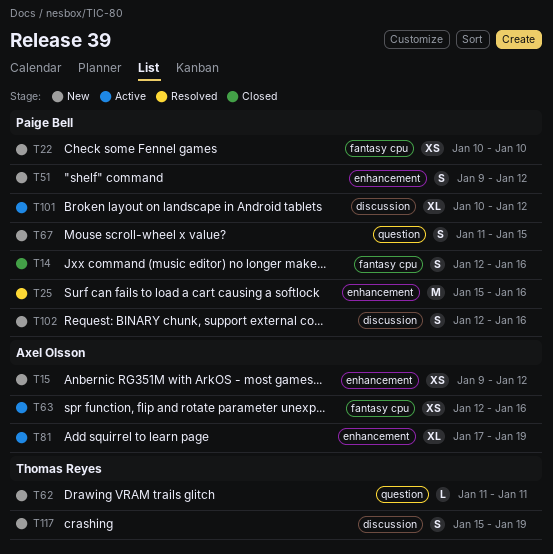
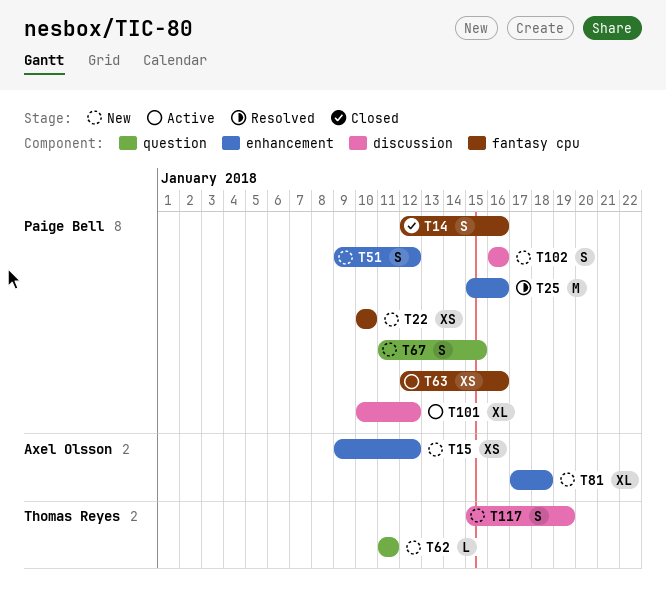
T63, owner: Axel Olsson -> Paige Bell
T81, status: Active -> New
T81, due: Jan 19 -> Jan 18
T102, start: Jan 12 -> Jan 16

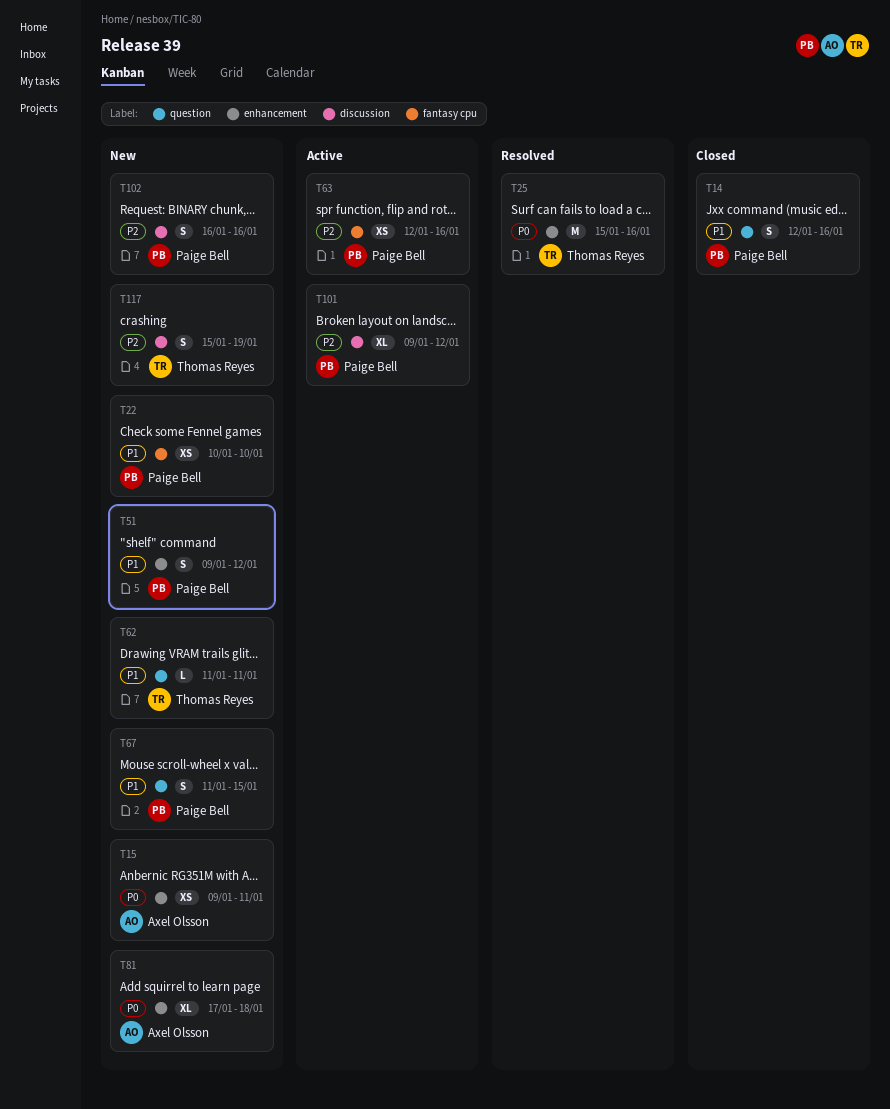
T14, label: fantasy cpu -> question
T15, due: Jan 12 -> Jan 11
T25, owner: Paige Bell -> Thomas Reyes
T101, start: Jan 10 -> Jan 9

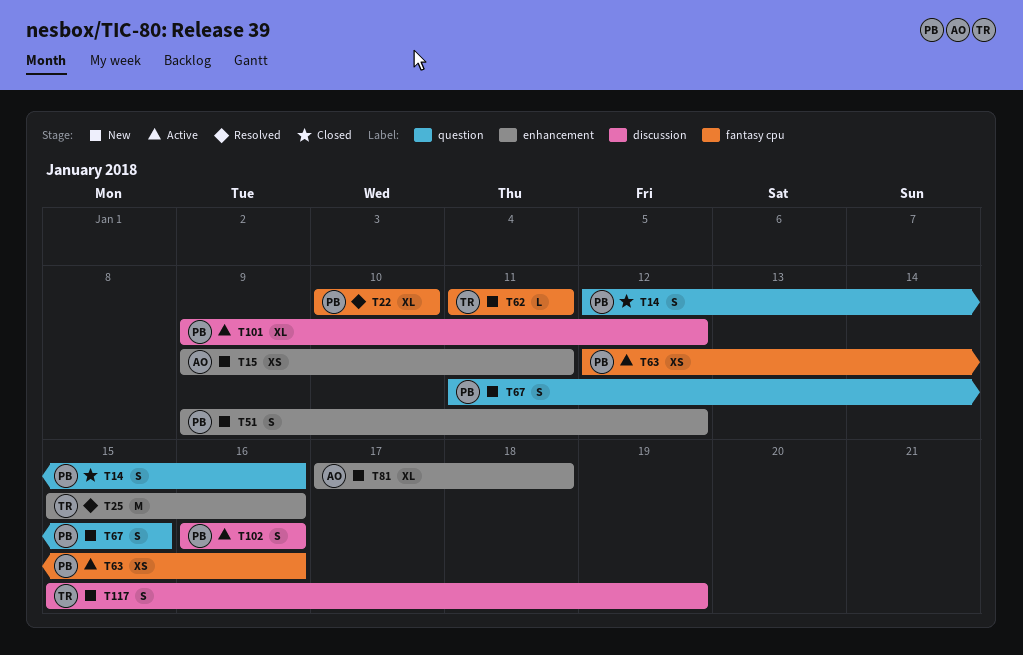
T22, status: New -> Resolved
T22, estimate: XS -> XL
T62, label: question -> fantasy cpu
T102, status: New -> Active

